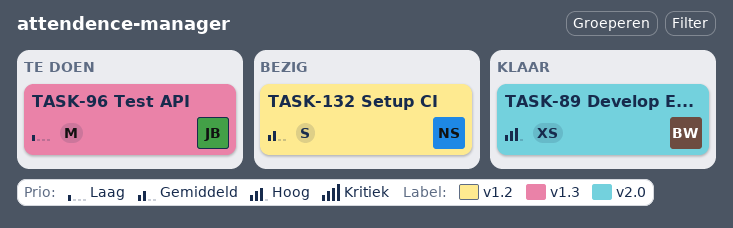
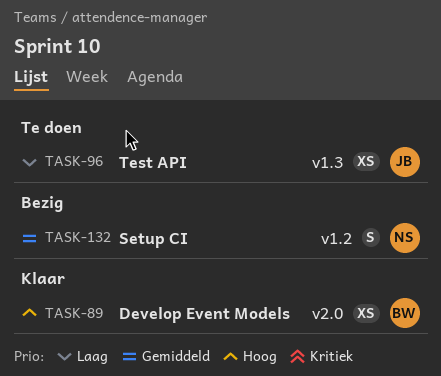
TASK-96, estimate: M -> XS

